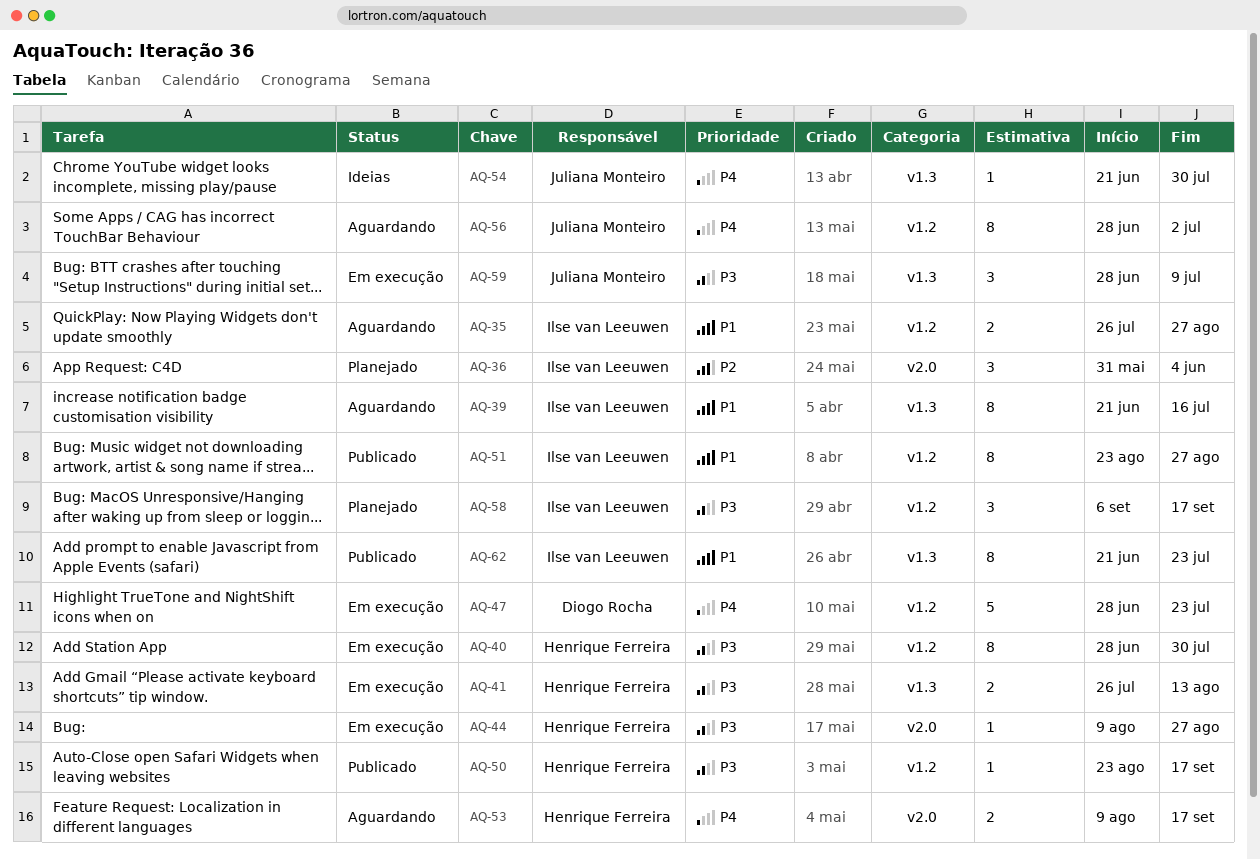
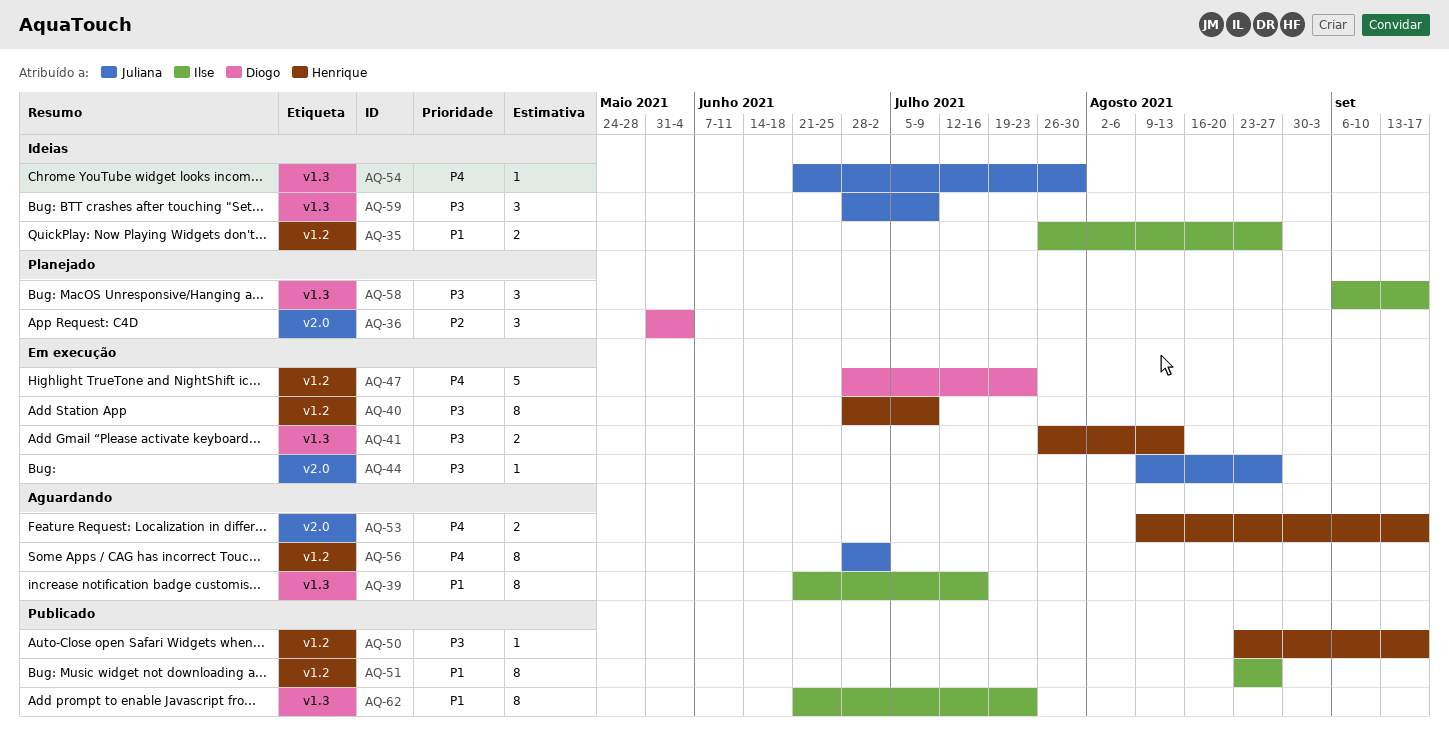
AQ-35, status: Aguardando -> Ideias
AQ-36, owner: Ilse van Leeuwen -> Diogo Rocha
AQ-40, due: Jul 30 -> Jul 9
AQ-44, owner: Henrique Ferreira -> Juliana Monteiro
AQ-58, label: v1.2 -> v1.3
AQ-59, status: Em execução -> Ideias

